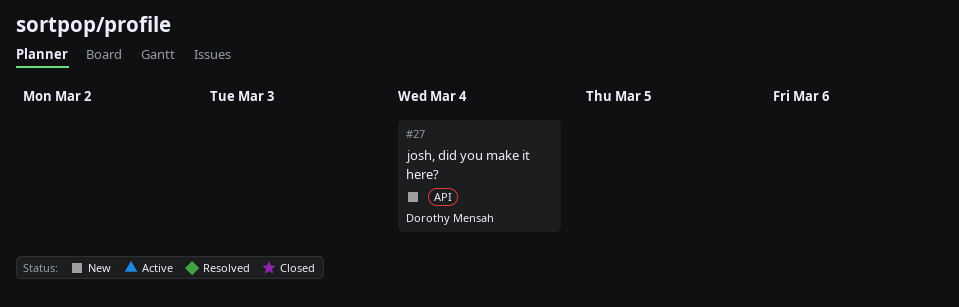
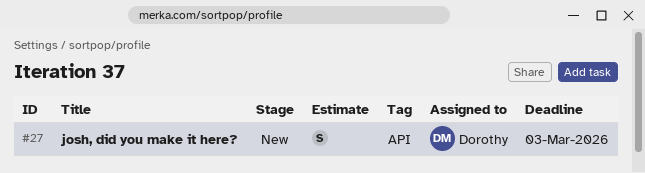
#27, due: Mar 4 -> Mar 3

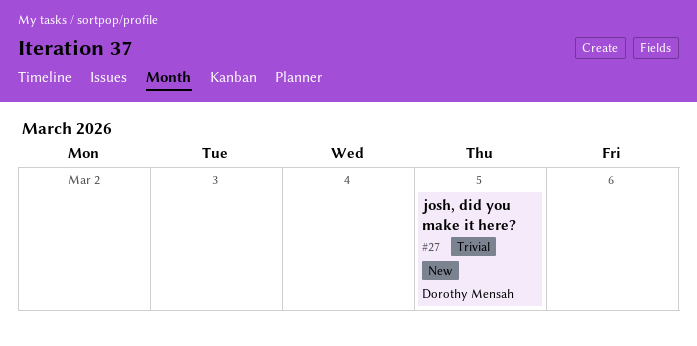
#27, due: Mar 3 -> Mar 5

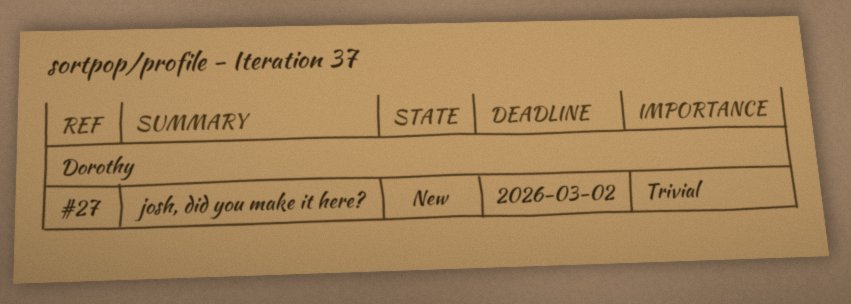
#27, due: Mar 5 -> Mar 2

